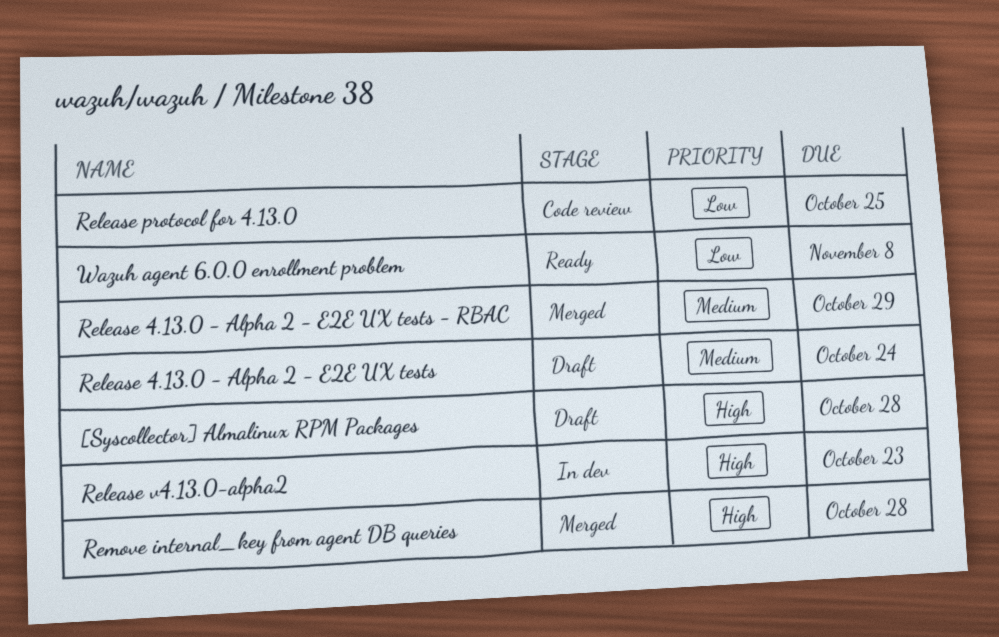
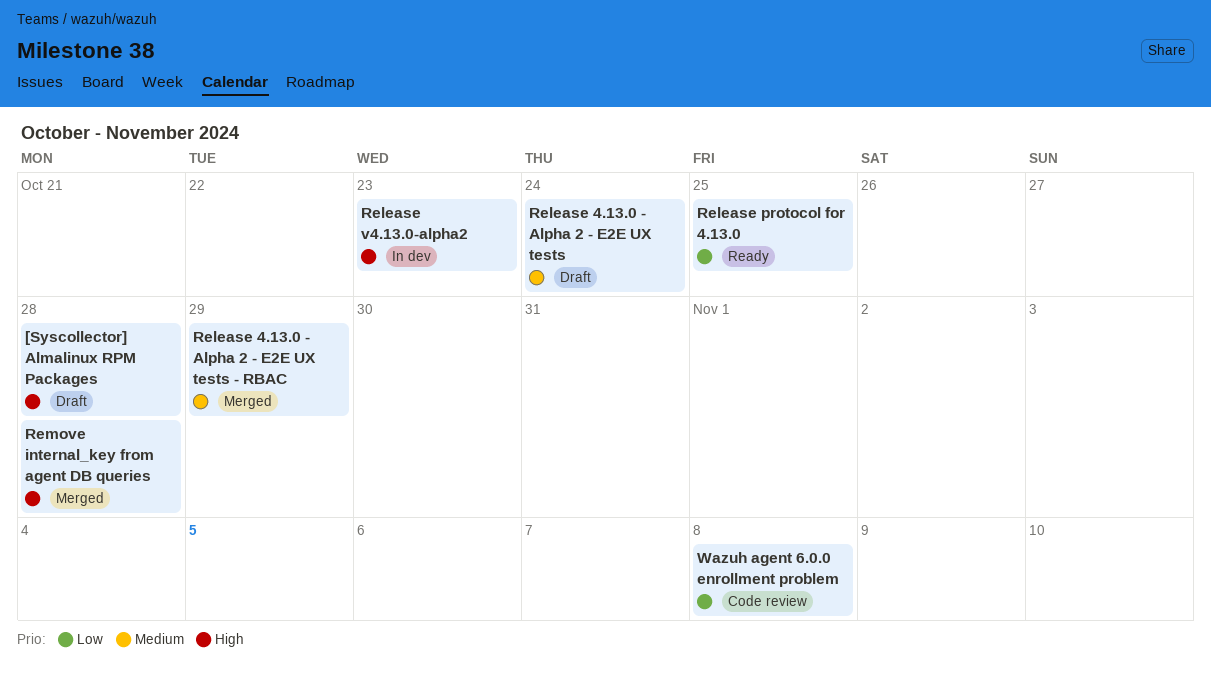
Release protocol for 4.13.0, status: Code review -> Ready
Wazuh agent 6.0.0 enrollment problem, status: Ready -> Code review

